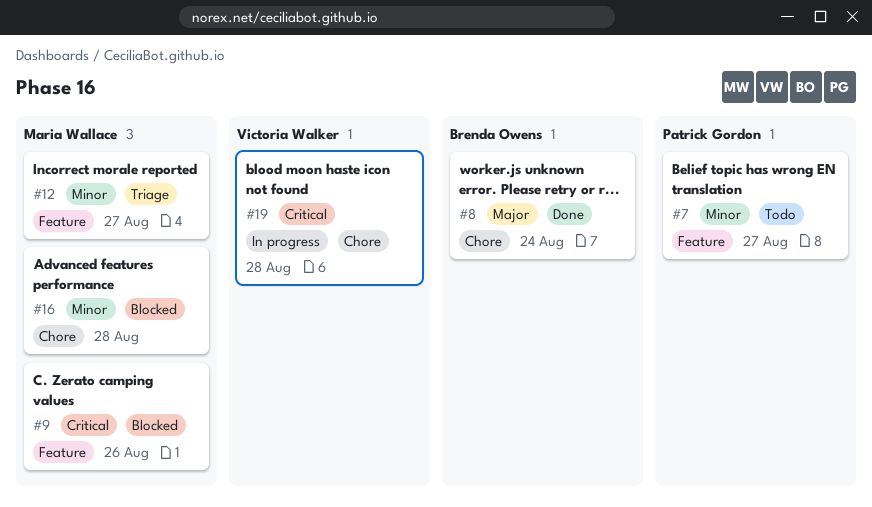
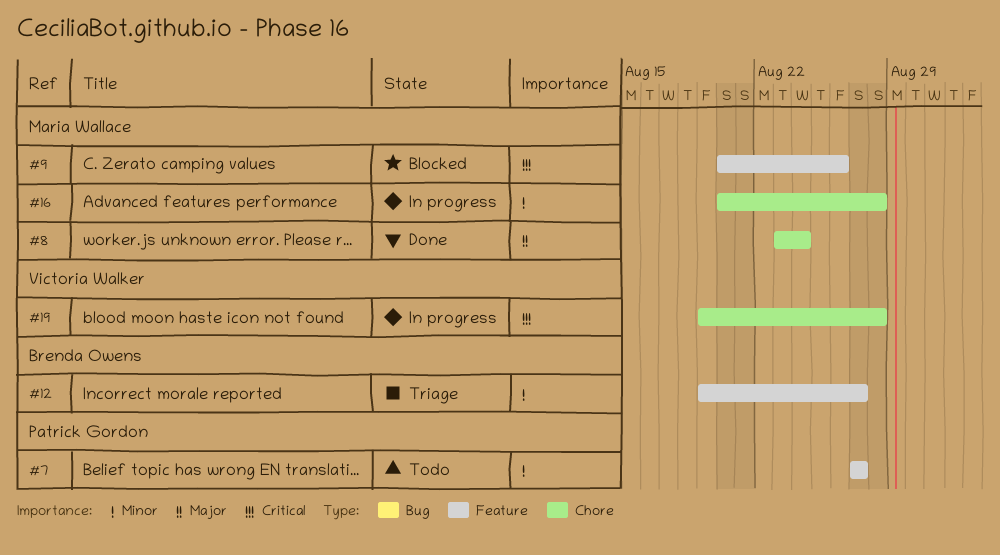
#8, owner: Brenda Owens -> Maria Wallace
#12, owner: Maria Wallace -> Brenda Owens
#16, status: Blocked -> In progress

